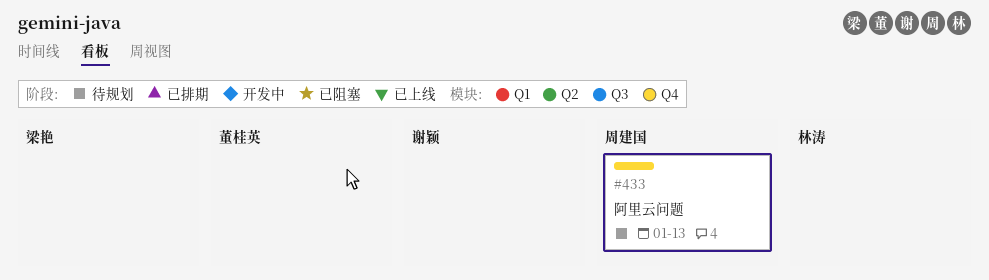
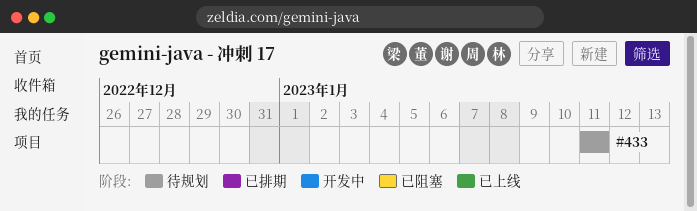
#433, due: Jan 13 -> Jan 11

